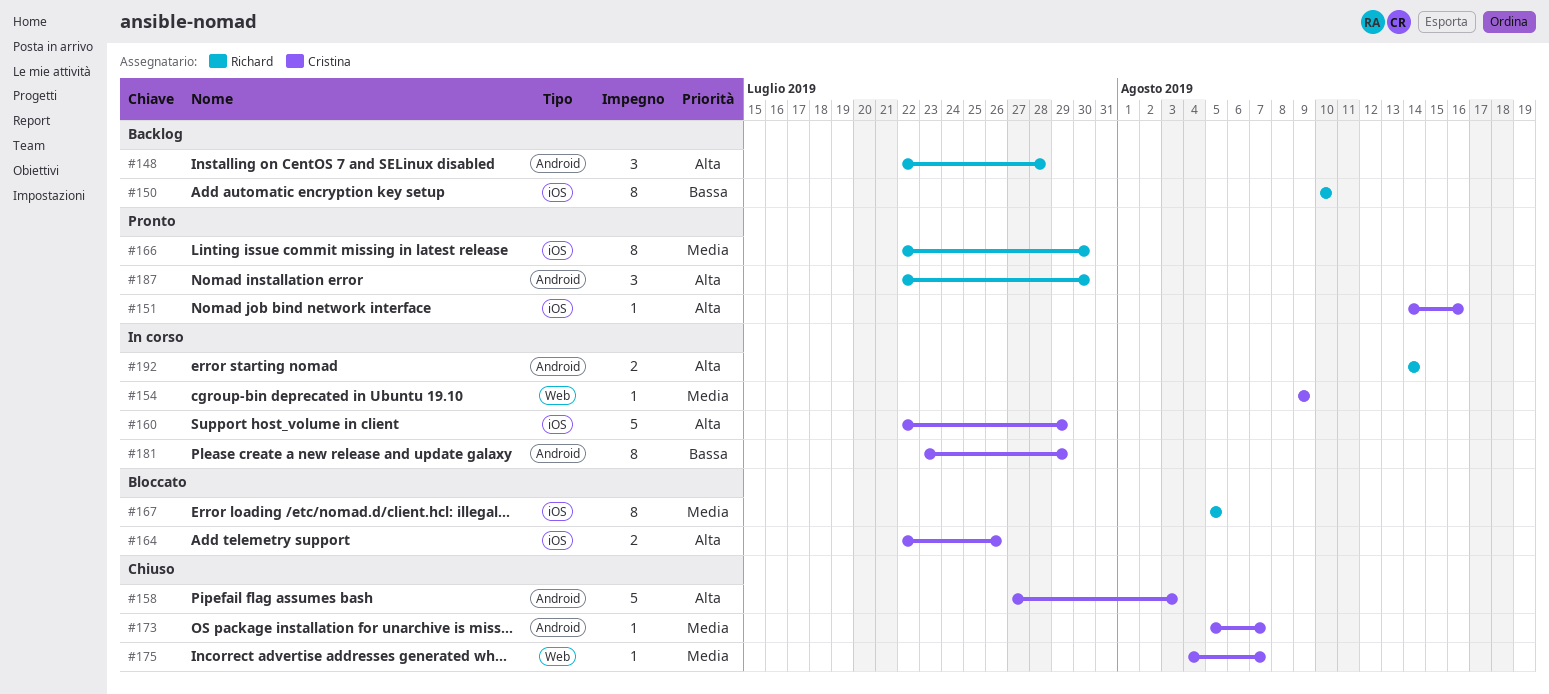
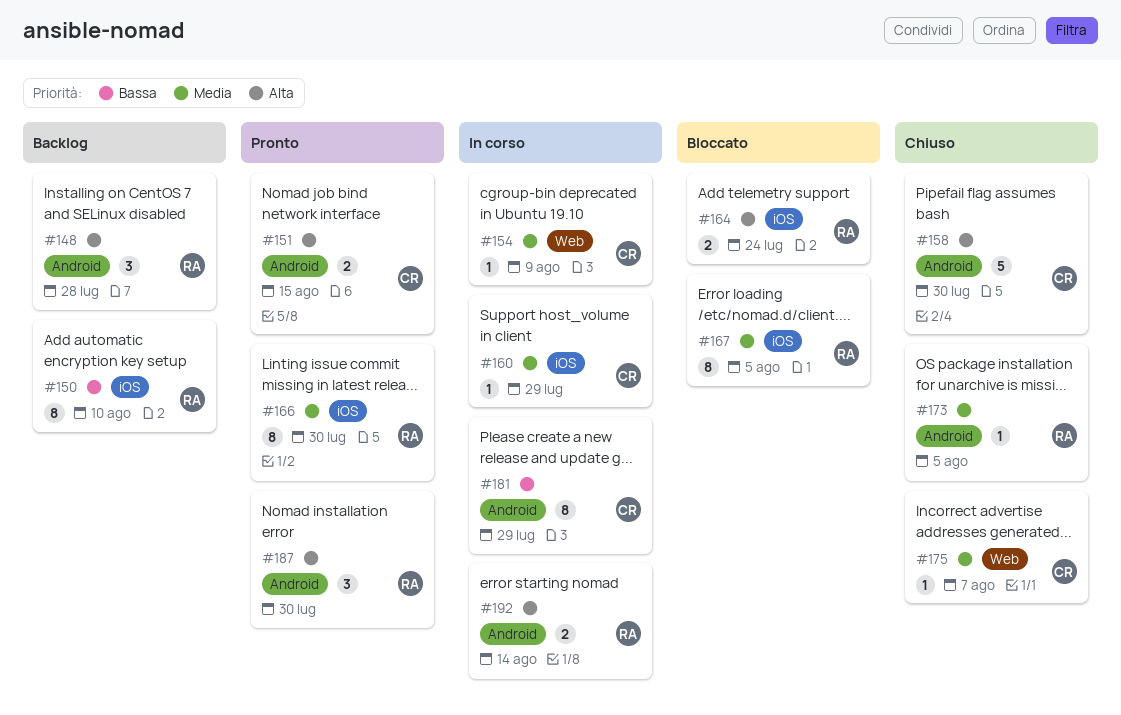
#151, label: iOS -> Android
#151, estimate: 1 -> 2
#151, due: Aug 16 -> Aug 15
#158, due: Aug 3 -> Jul 30
#160, priority: Alta -> Media
#160, estimate: 5 -> 1
#164, owner: Cristina -> Richard
#164, due: Jul 26 -> Jul 24
#173, owner: Cristina -> Richard
#173, due: Aug 7 -> Aug 5

